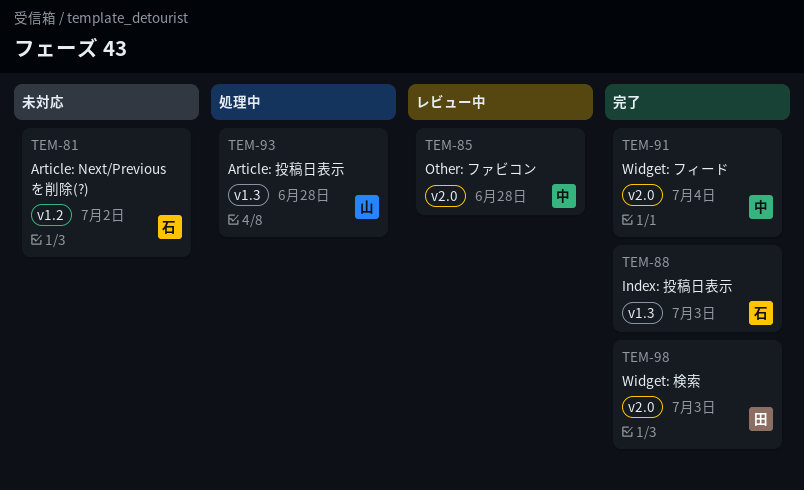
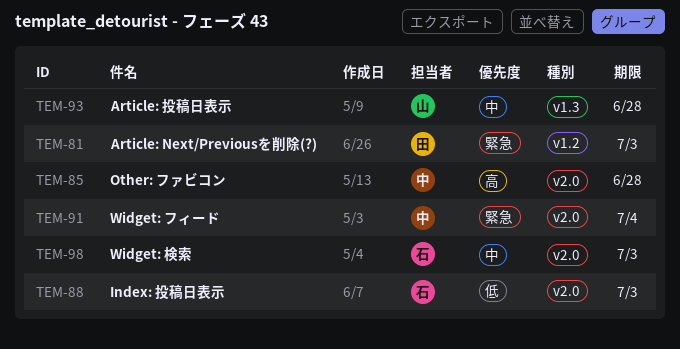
TEM-81, owner: 石 -> 田
TEM-81, due: Jul 2 -> Jul 3
TEM-88, label: v1.3 -> v2.0
TEM-98, owner: 田 -> 石

